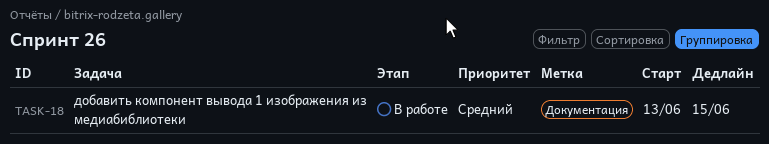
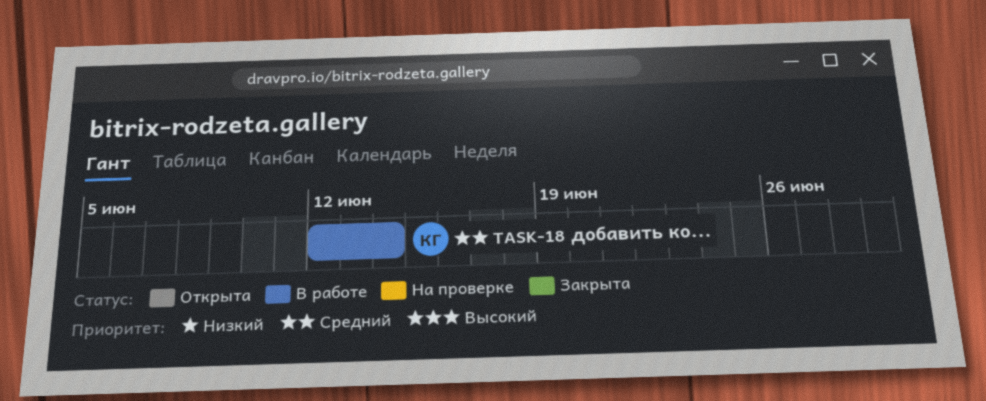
TASK-18, start: Jun 13 -> Jun 12
TASK-18, due: Jun 15 -> Jun 14

